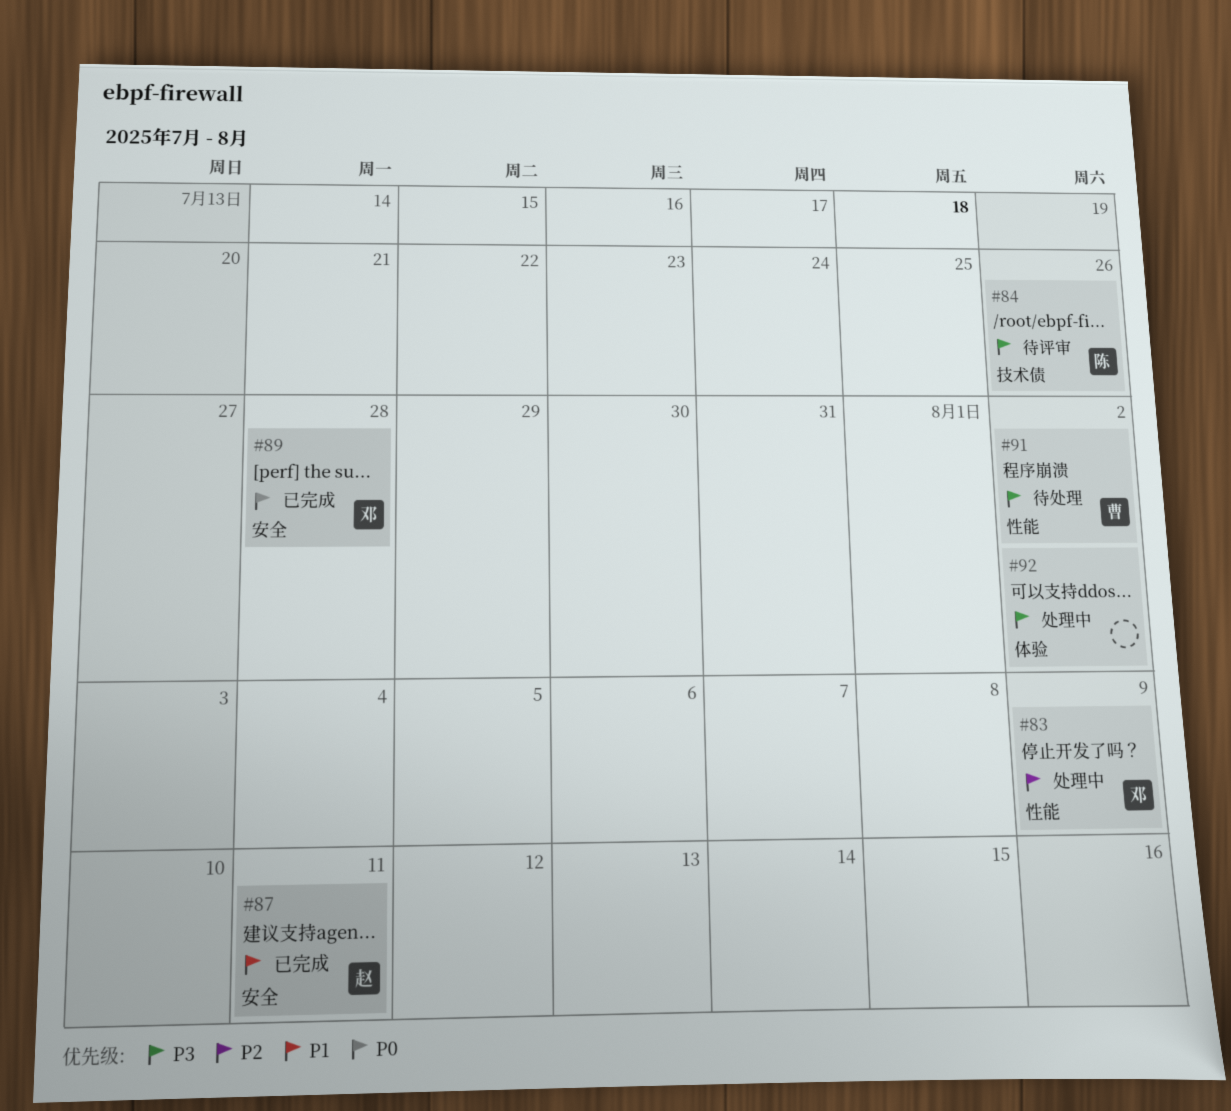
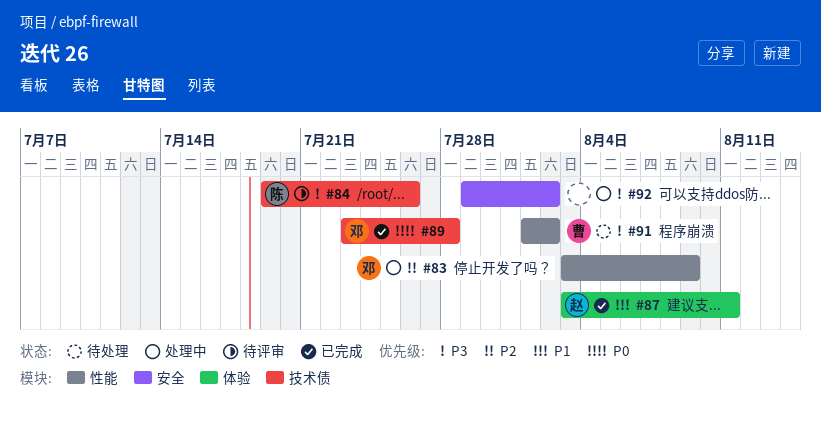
#87, label: 安全 -> 体验
#89, label: 安全 -> 技术债
#92, label: 体验 -> 安全

